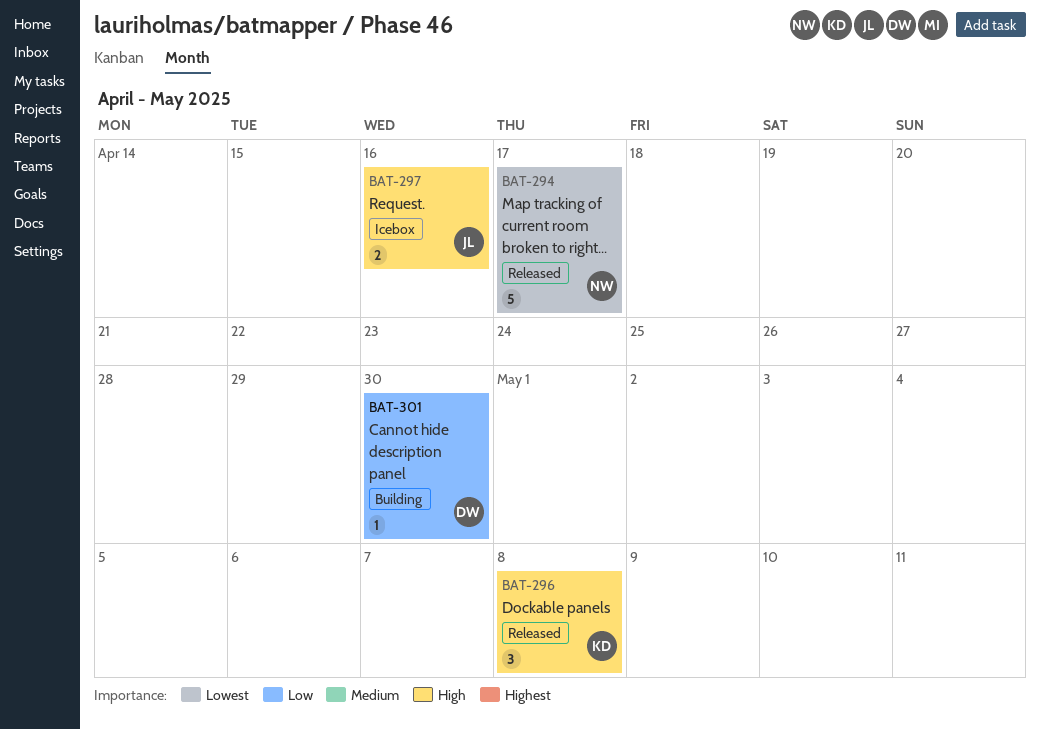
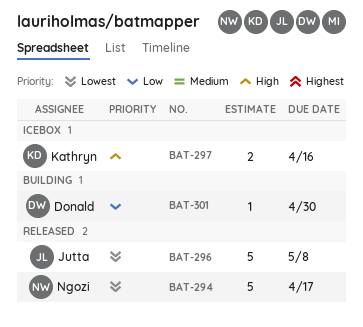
BAT-296, owner: Kathryn -> Jutta
BAT-296, priority: High -> Lowest
BAT-296, estimate: 3 -> 5
BAT-297, owner: Jutta -> Kathryn

